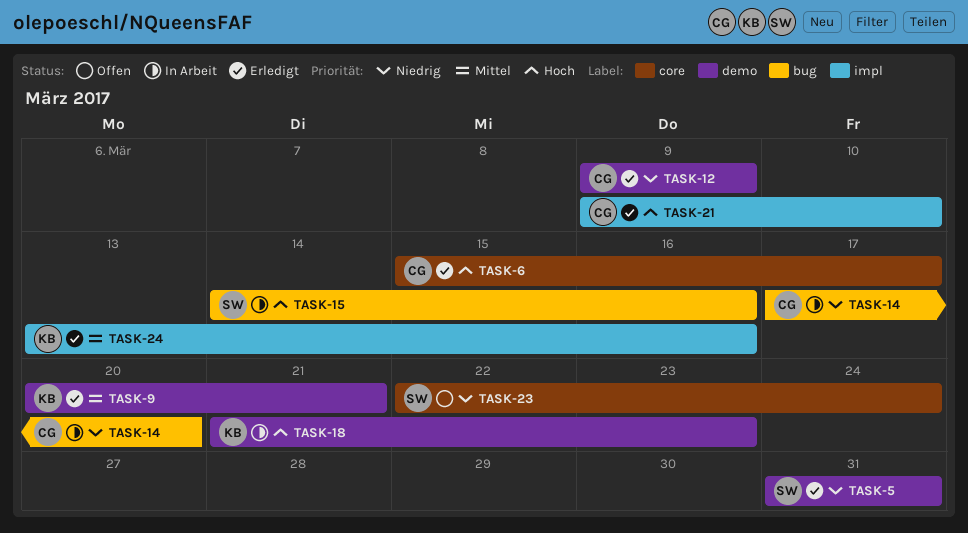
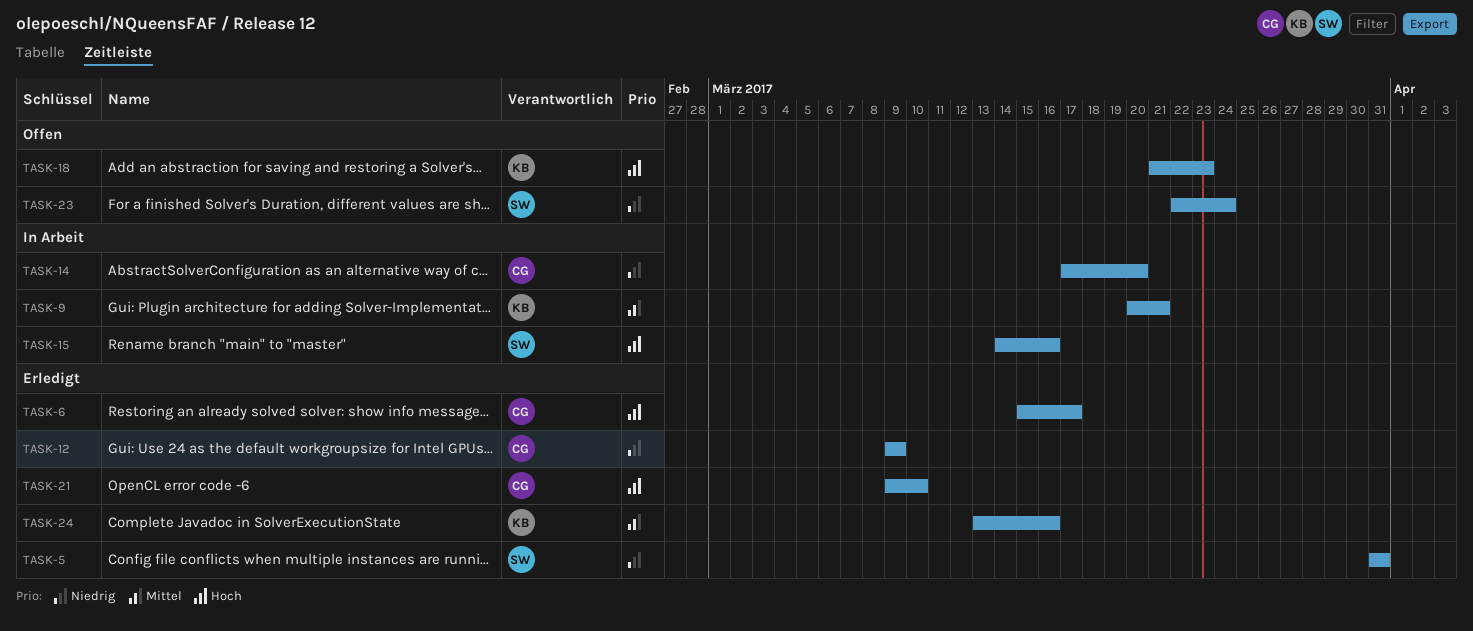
TASK-9, status: Erledigt -> In Arbeit
TASK-18, status: In Arbeit -> Offen

